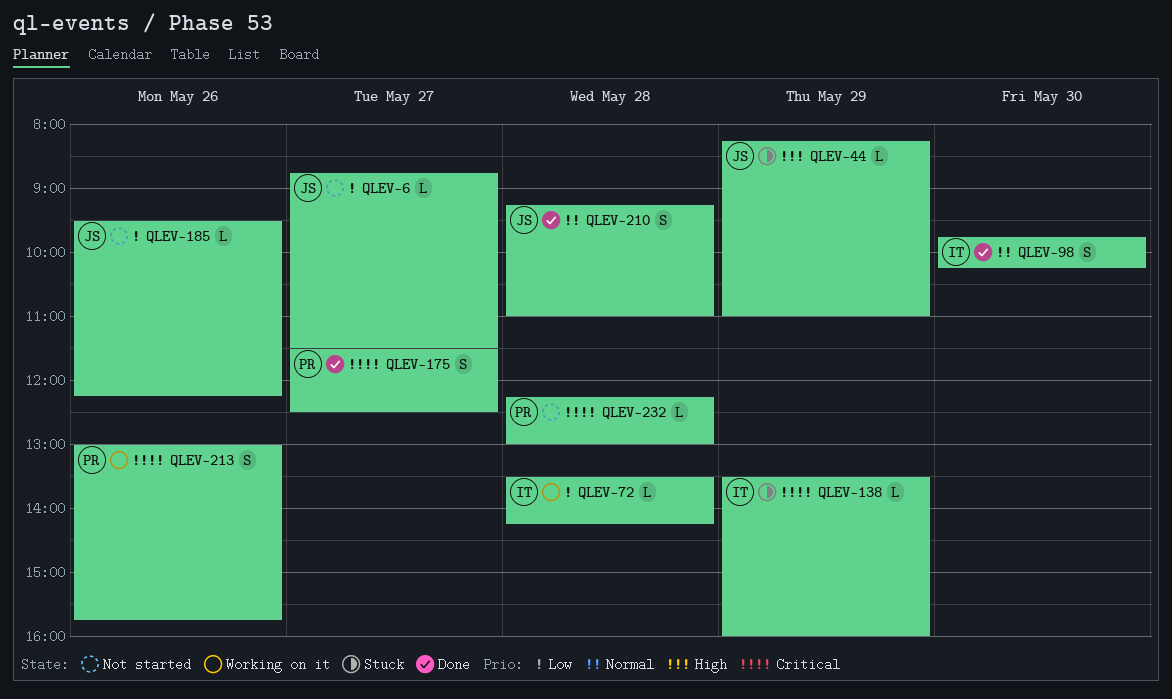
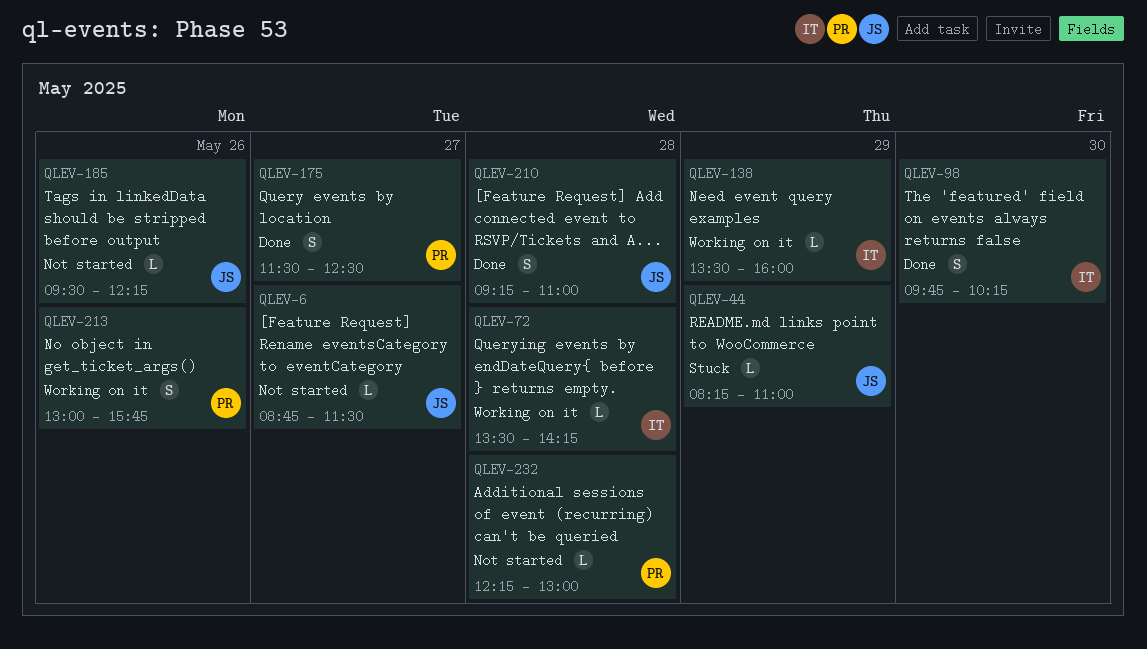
QLEV-138, status: Stuck -> Working on it

